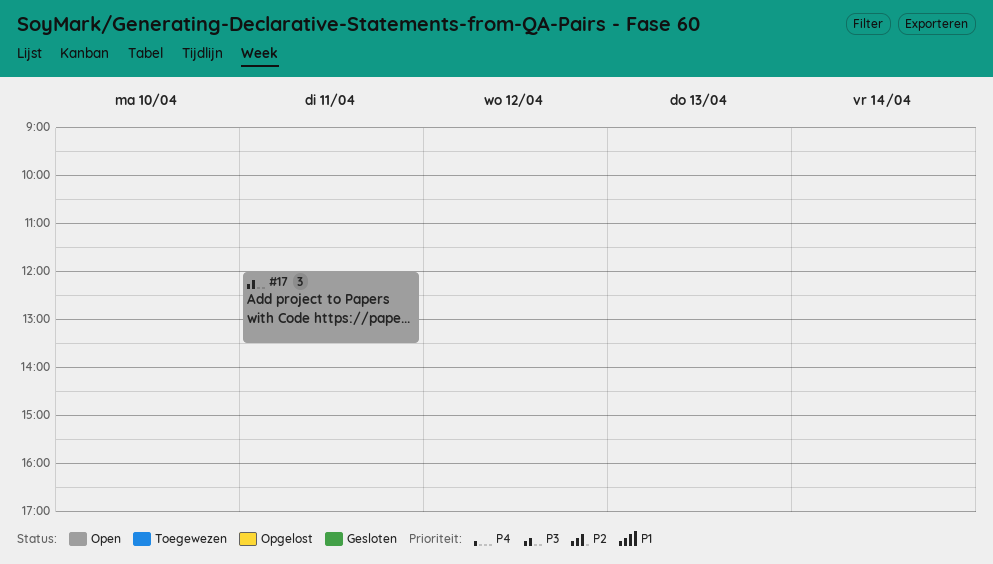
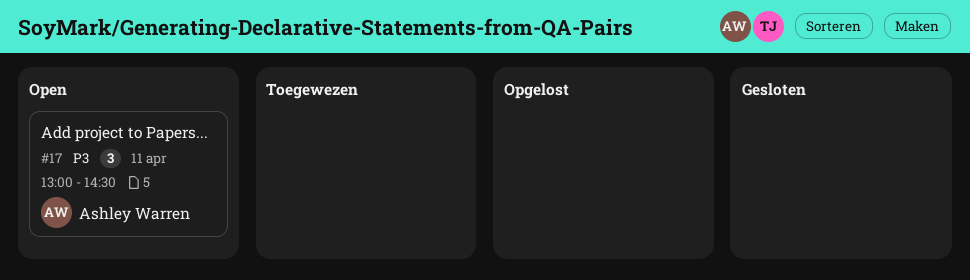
#17, begins: 12:00 -> 13:00
#17, ends: 13:30 -> 14:30

